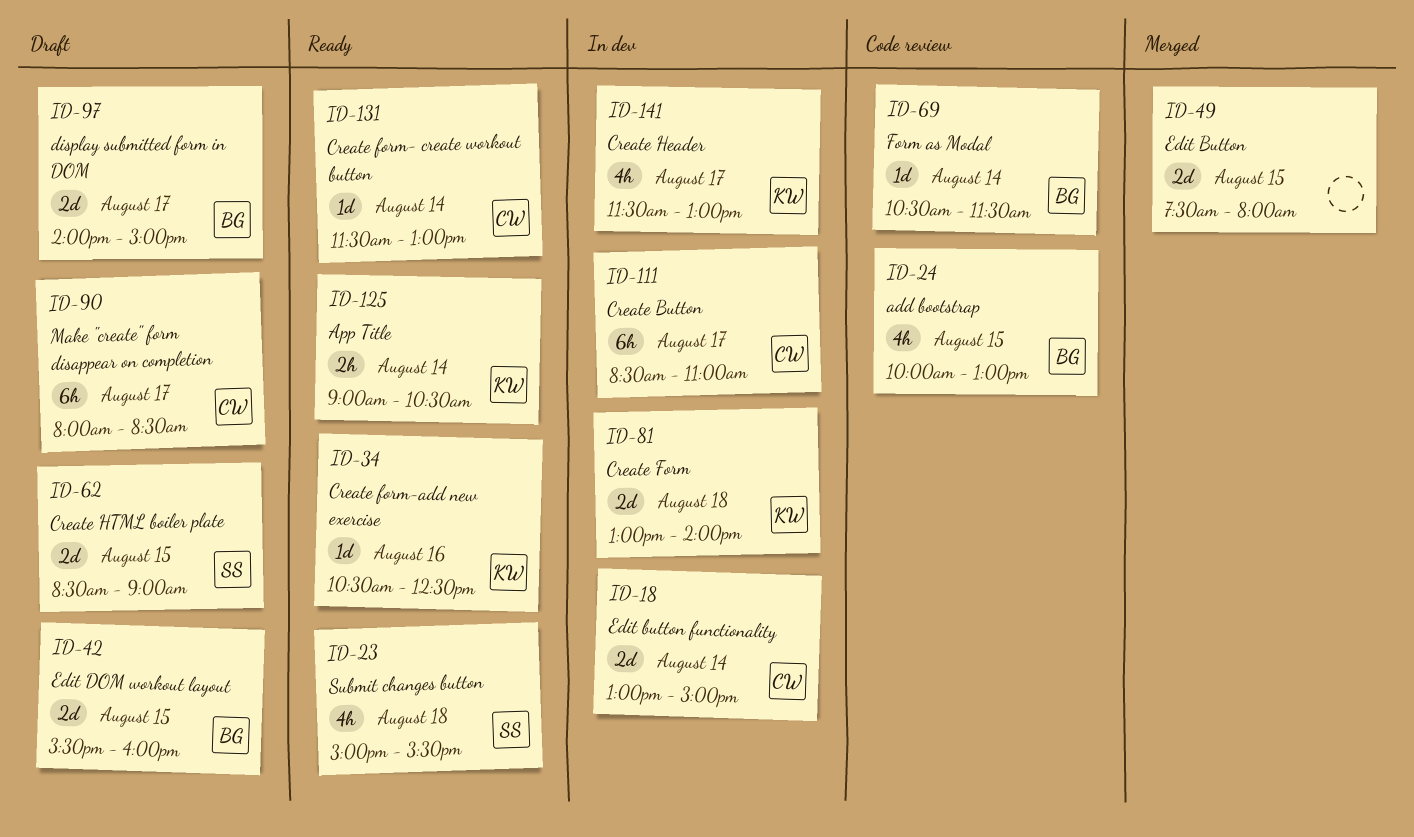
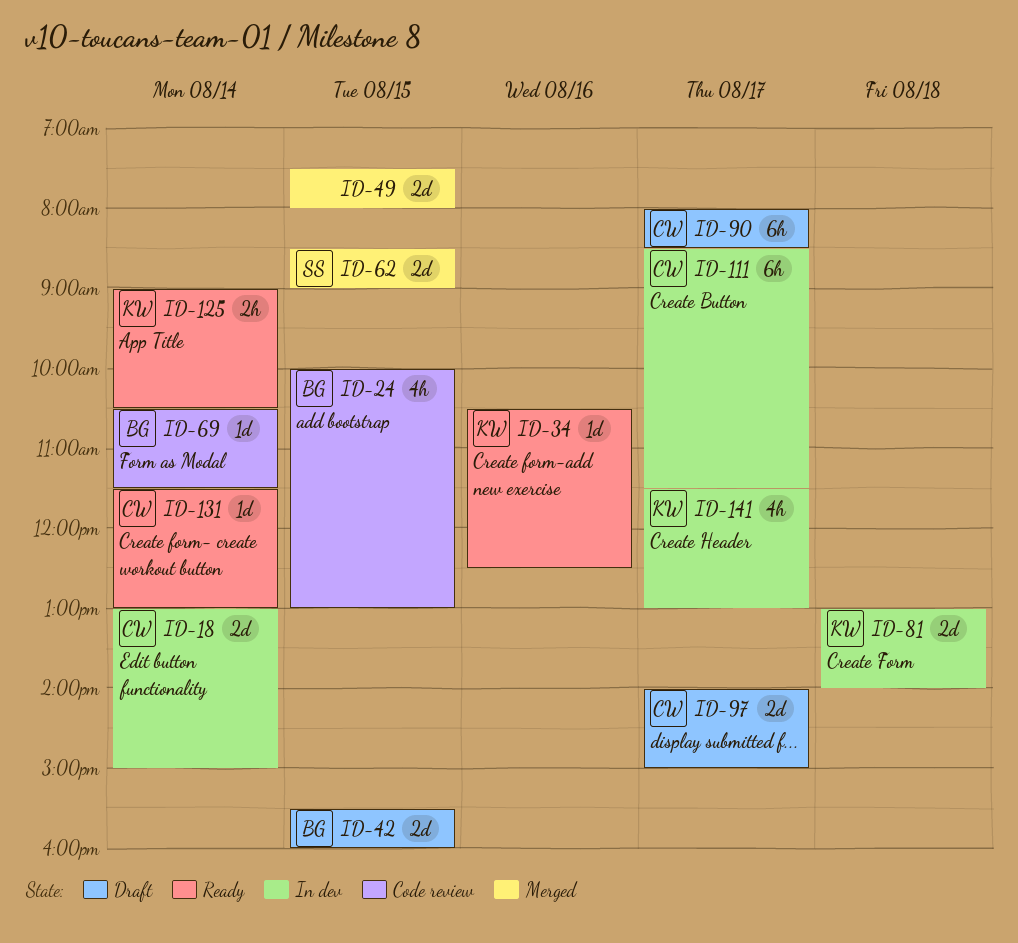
ID-23: present -> none
ID-62, status: Draft -> Merged
ID-97, owner: BG -> CW
ID-111, ends: 11:00 -> 11:30

